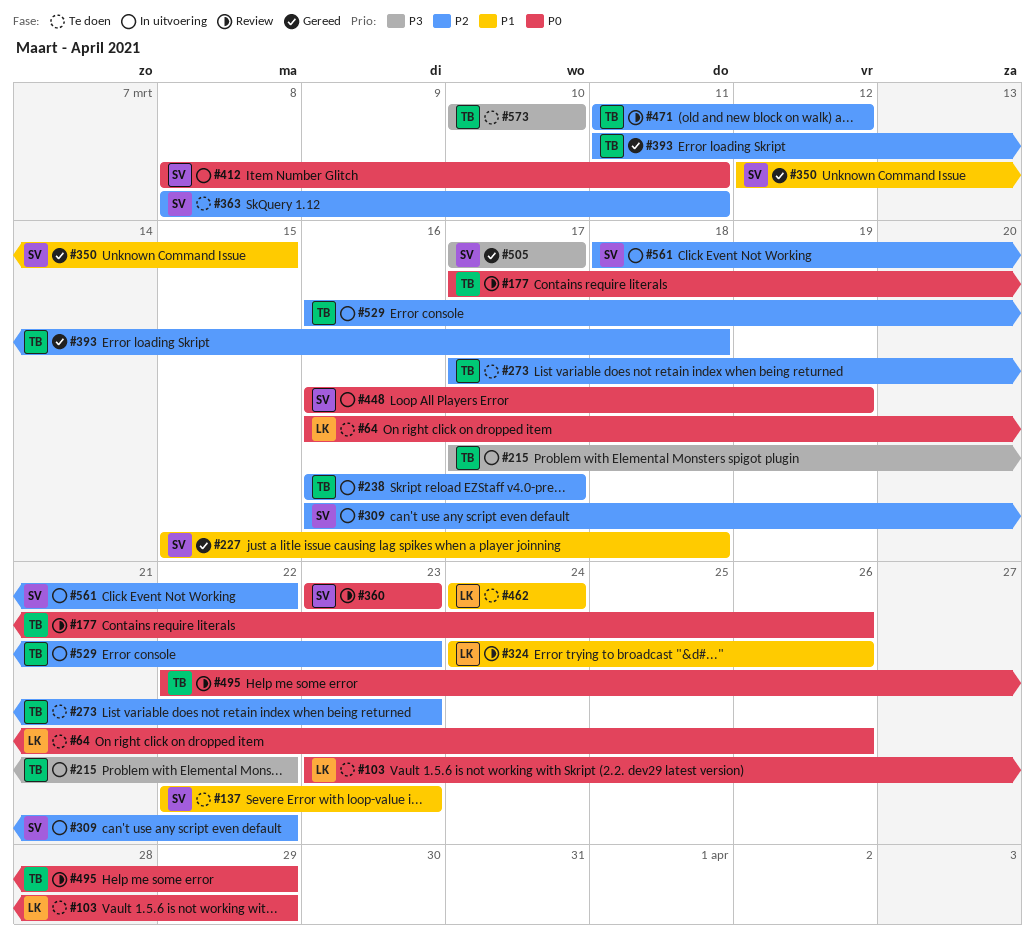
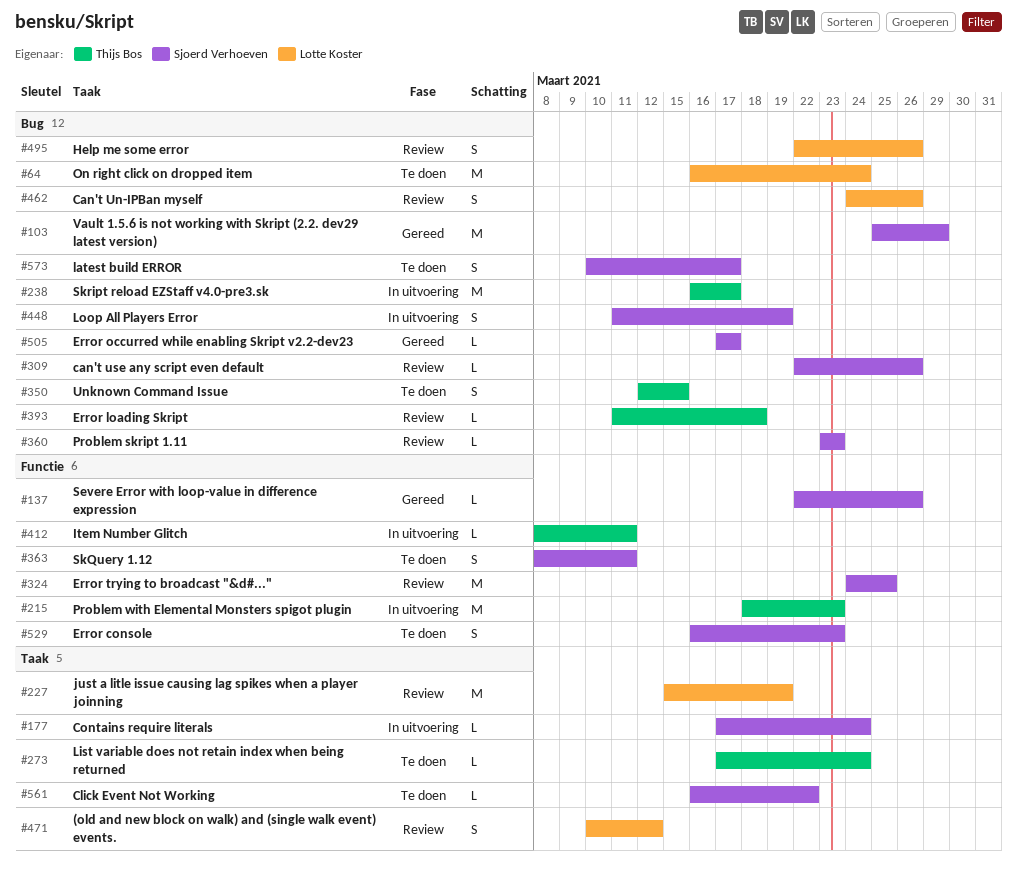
#64, due: Mar 26 -> Mar 24
#103, status: Te doen -> Gereed
#103, owner: Lotte Koster -> Sjoerd Verhoeven
#103, start: Mar 23 -> Mar 25
#137, status: Te doen -> Gereed
#137, due: Mar 23 -> Mar 26
#177, status: Review -> In uitvoering
#177, owner: Thijs Bos -> Sjoerd Verhoeven
#177, due: Mar 26 -> Mar 24
#215, start: Mar 17 -> Mar 18
#215, due: Mar 22 -> Mar 23
#227, status: Gereed -> Review
#227, owner: Sjoerd Verhoeven -> Lotte Koster
#227, due: Mar 18 -> Mar 19
#273, due: Mar 23 -> Mar 24
#309, status: In uitvoering -> Review
#309, start: Mar 16 -> Mar 22
#309, due: Mar 22 -> Mar 26
#324, owner: Lotte Koster -> Sjoerd Verhoeven
#324, due: Mar 26 -> Mar 25
#350, status: Gereed -> Te doen
#350, owner: Sjoerd Verhoeven -> Thijs Bos
#393, status: Gereed -> Review
#412, owner: Sjoerd Verhoeven -> Thijs Bos
#448, start: Mar 16 -> Mar 11
#462, status: Te doen -> Review
#462, due: Mar 24 -> Mar 26
#471, owner: Thijs Bos -> Lotte Koster
#471, start: Mar 11 -> Mar 10
#495, owner: Thijs Bos -> Lotte Koster
#495, due: Mar 29 -> Mar 26
#529, status: In uitvoering -> Te doen
#529, owner: Thijs Bos -> Sjoerd Verhoeven
#561, status: In uitvoering -> Te doen
#561, start: Mar 18 -> Mar 16
#573, owner: Thijs Bos -> Sjoerd Verhoeven
#573, due: Mar 10 -> Mar 17

